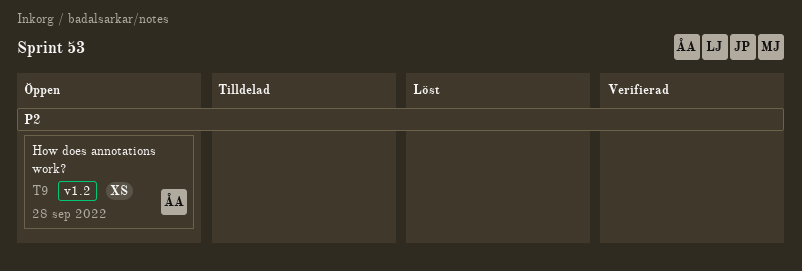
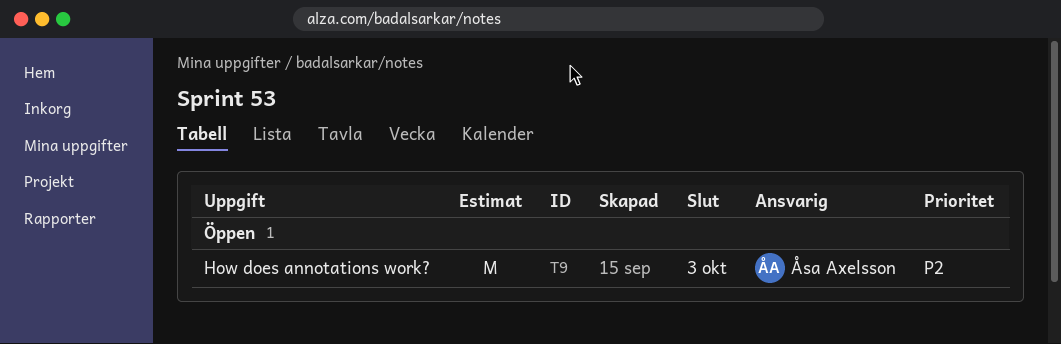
T9, estimate: XS -> M
T9, due: Sep 28 -> Oct 3

